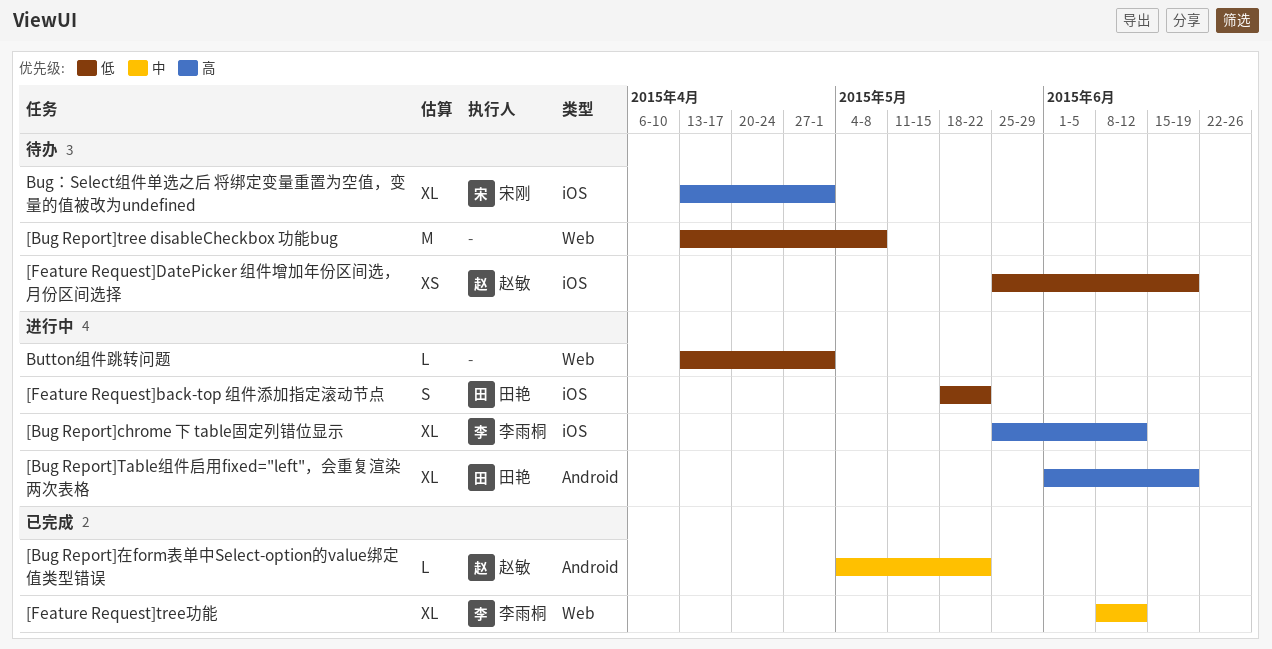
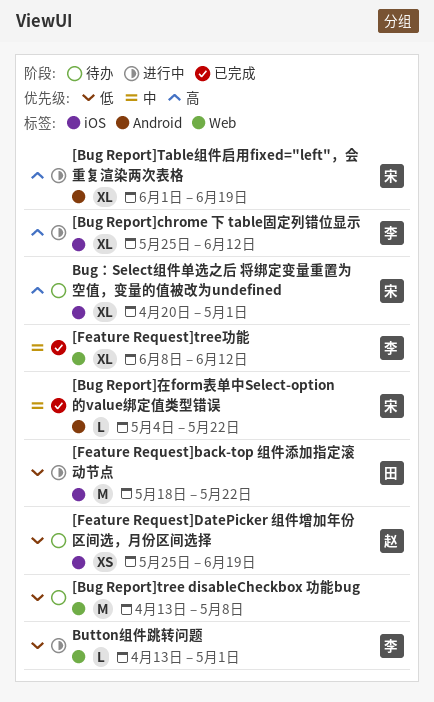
[Bug Report]Table组件启用fixed="left"，会重复渲染两次表格, owner: 田艳 -> 宋刚
[Bug Report]在form表单中Select-option的value绑定值类型错误, owner: 赵敏 -> 宋刚
[Feature Request]back-top 组件添加指定滚动节点, estimate: S -> M
Bug：Select组件单选之后 将绑定变量重置为空值，变量的值被改为undefined, start: Apr 13 -> Apr 20
Button组件跳转问题, owner: none -> 李雨桐

